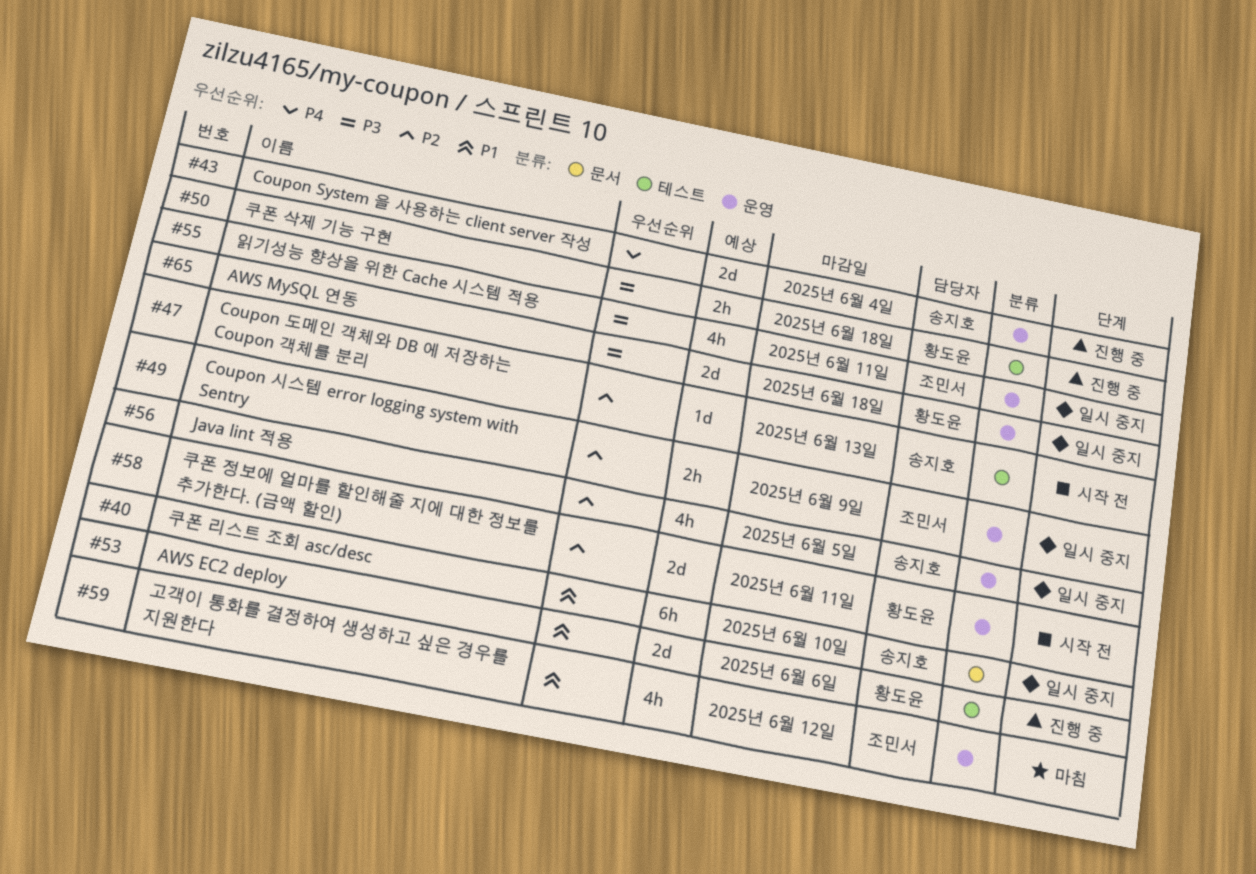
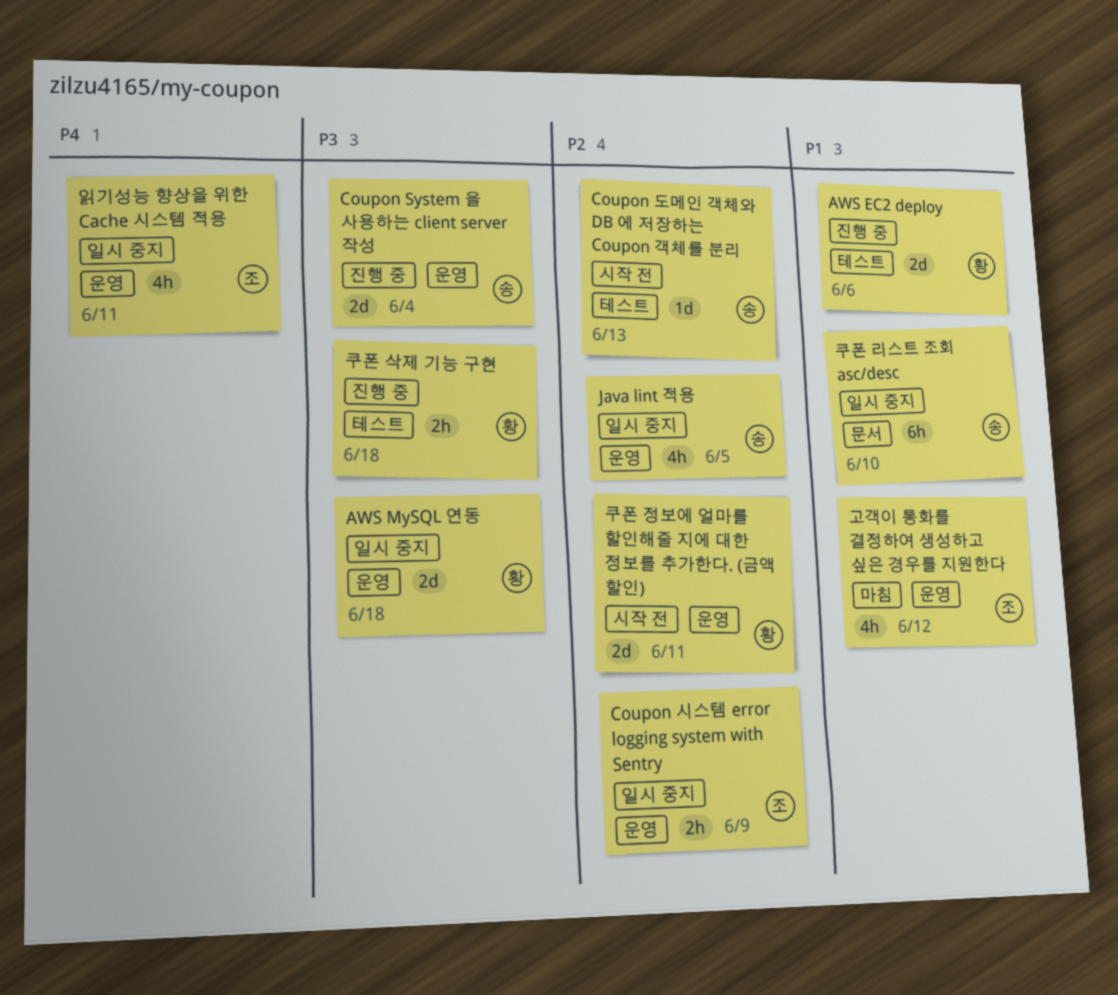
Coupon System 을 사용하는 client server 작성, priority: P4 -> P3
읽기성능 향상을 위한 Cache 시스템 적용, priority: P3 -> P4

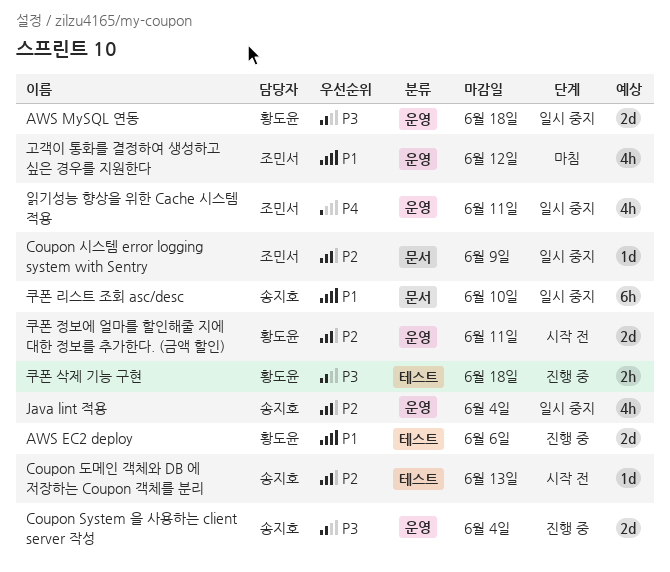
Coupon 시스템 error logging system with Sentry, label: 운영 -> 문서
Coupon 시스템 error logging system with Sentry, estimate: 2h -> 1d
Java lint 적용, due: Jun 5 -> Jun 4

